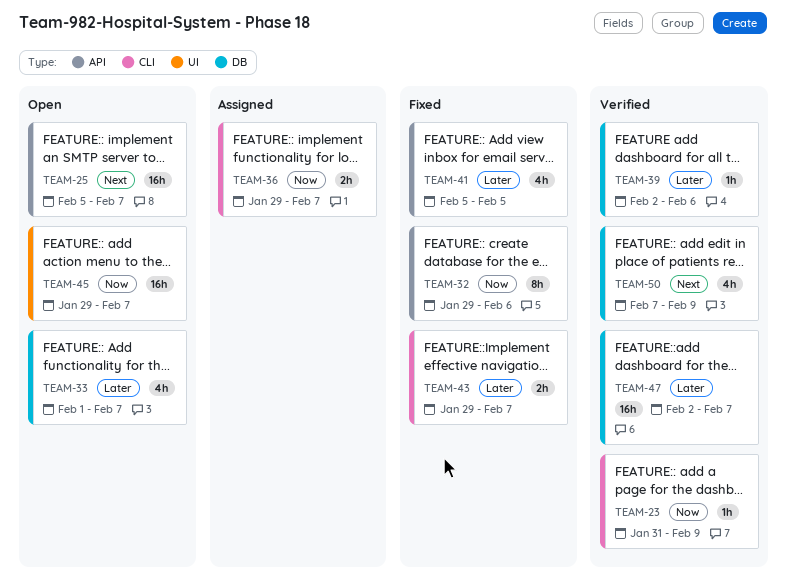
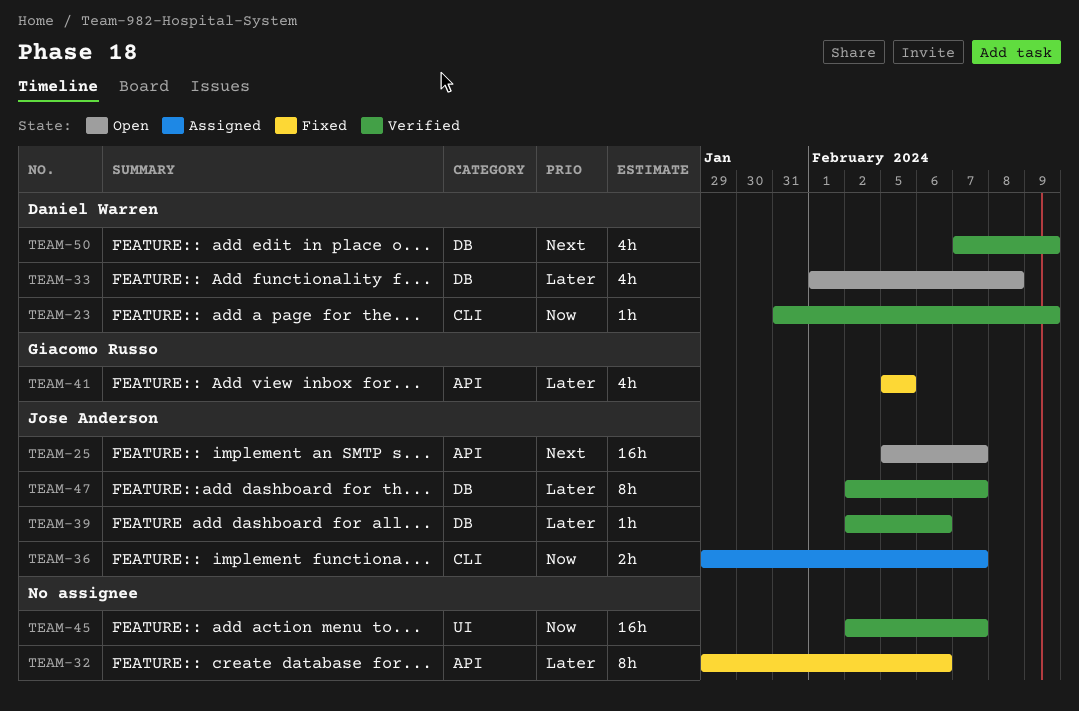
TEAM-32, priority: Now -> Later
TEAM-33, due: Feb 7 -> Feb 8
TEAM-43: present -> none
TEAM-45, status: Open -> Verified
TEAM-45, start: Jan 29 -> Feb 2
TEAM-47, estimate: 16h -> 8h

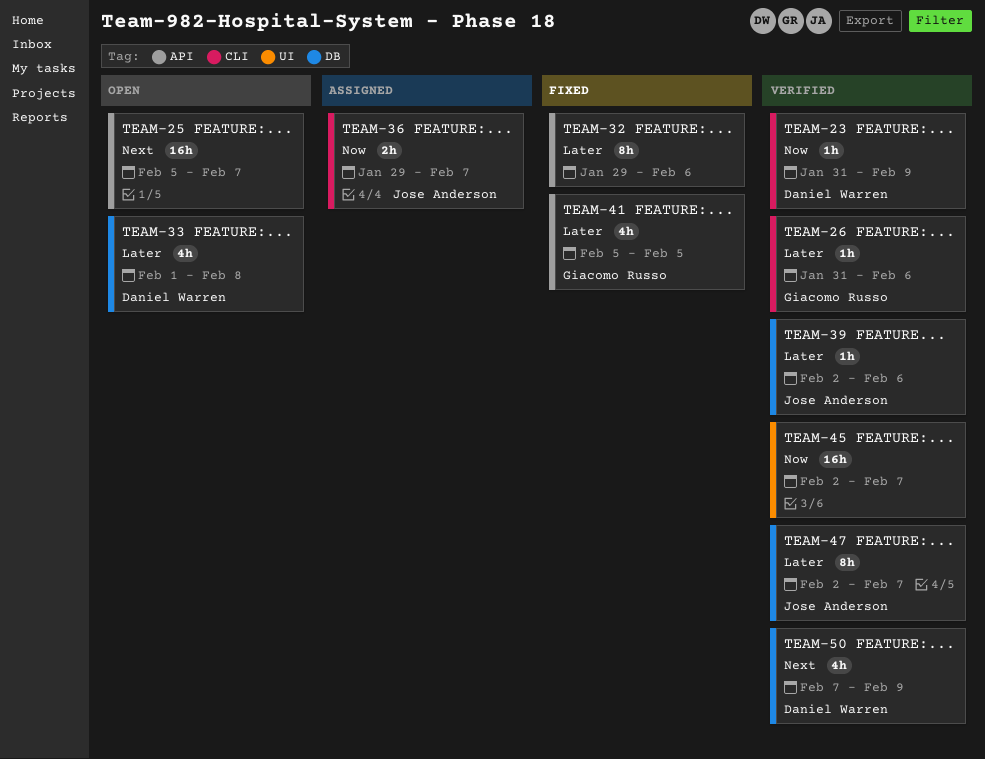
TEAM-25, owner: Jose Anderson -> none
TEAM-26: none -> present

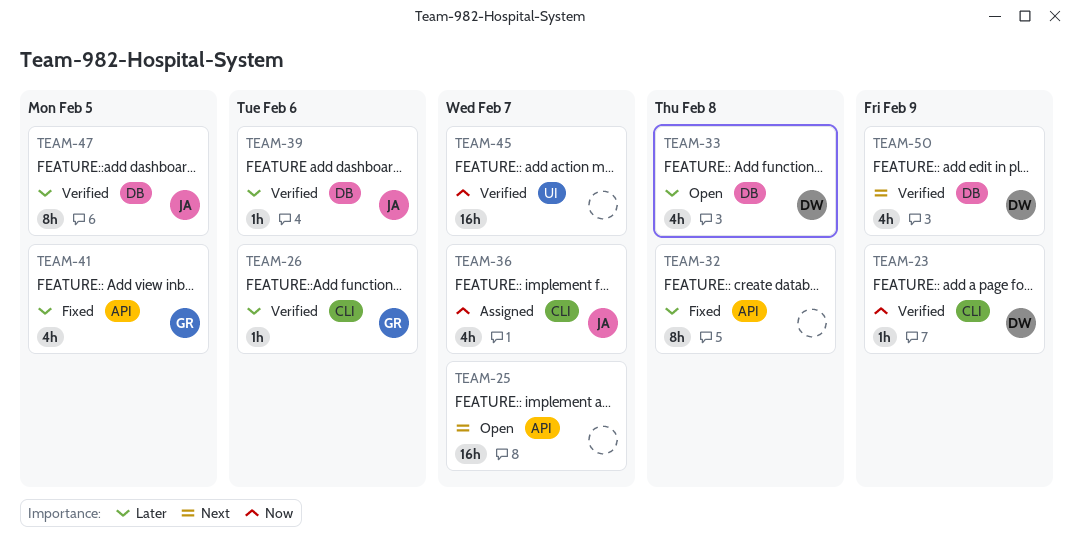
TEAM-32, due: Feb 6 -> Feb 8
TEAM-36, estimate: 2h -> 4h
TEAM-47, due: Feb 7 -> Feb 5

